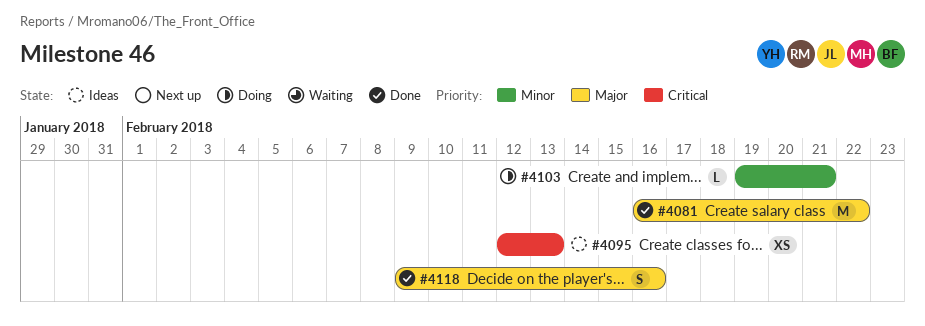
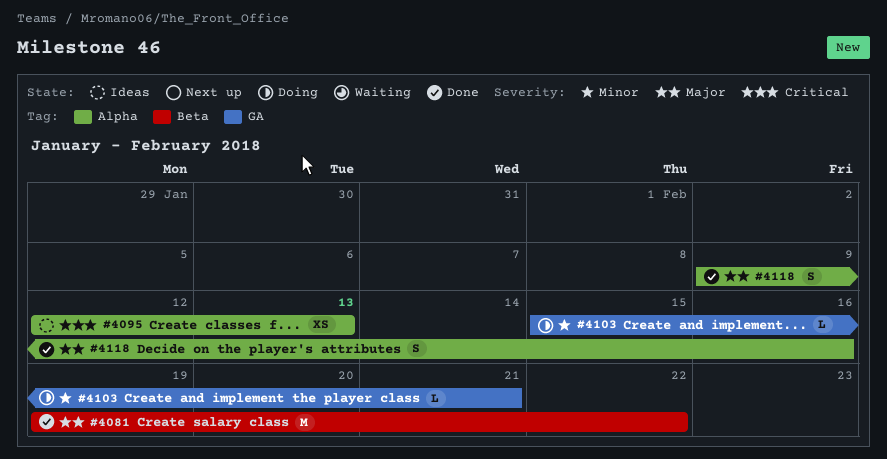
#4081, start: Feb 16 -> Feb 19
#4103, start: Feb 19 -> Feb 15

